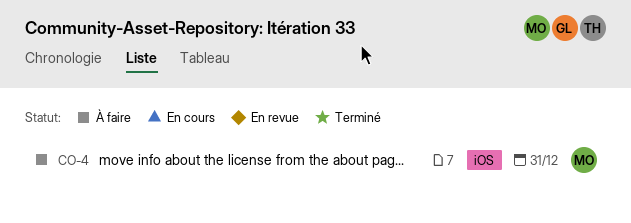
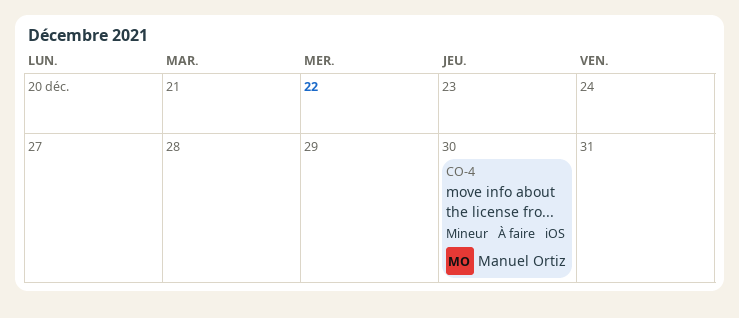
CO-4, due: Dec 31 -> Dec 30

